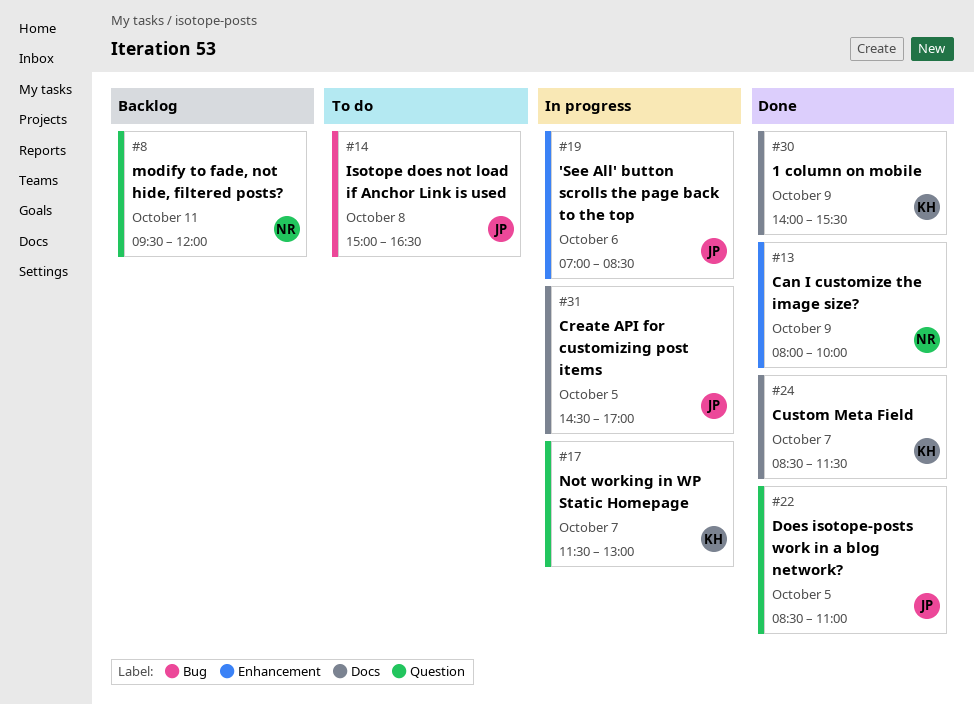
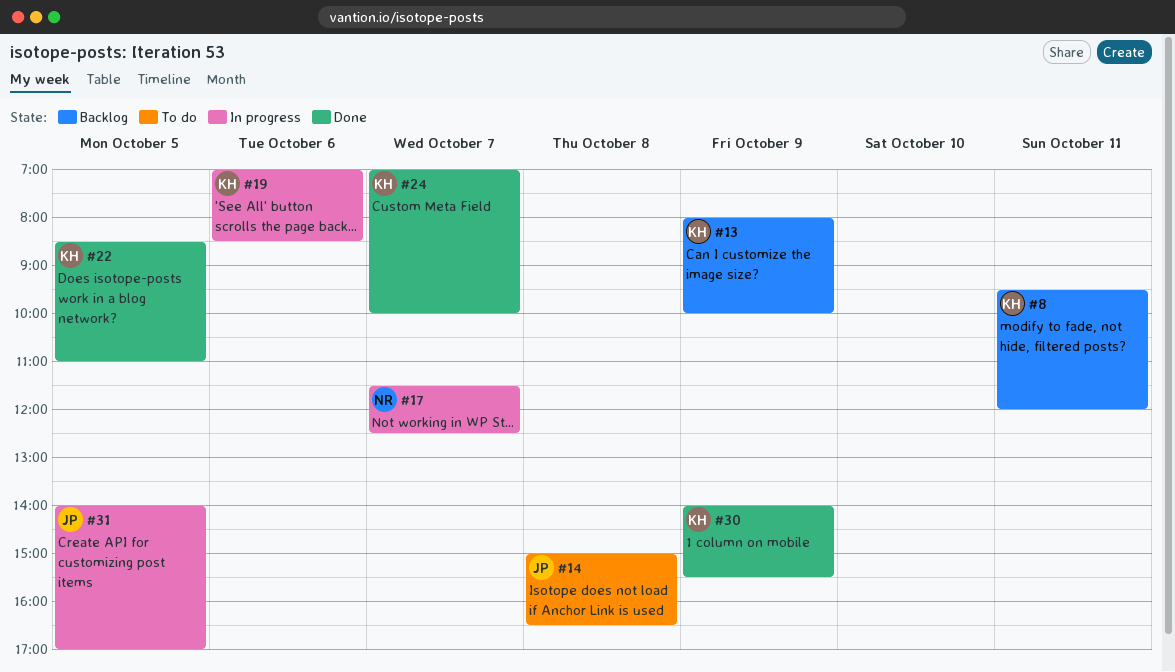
#8, owner: NR -> KH
#13, status: Done -> Backlog
#13, owner: NR -> KH
#17, owner: KH -> NR
#17, ends: 13:00 -> 12:30
#19, owner: JP -> KH
#22, owner: JP -> KH
#24, begins: 08:30 -> 07:00
#24, ends: 11:30 -> 10:00
#31, begins: 14:30 -> 14:00

